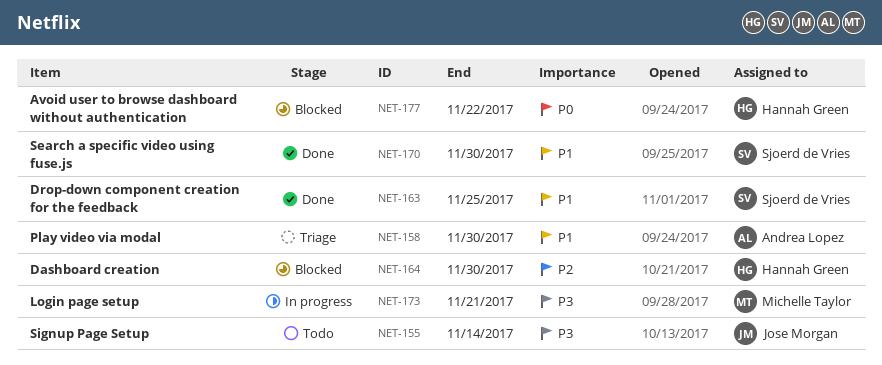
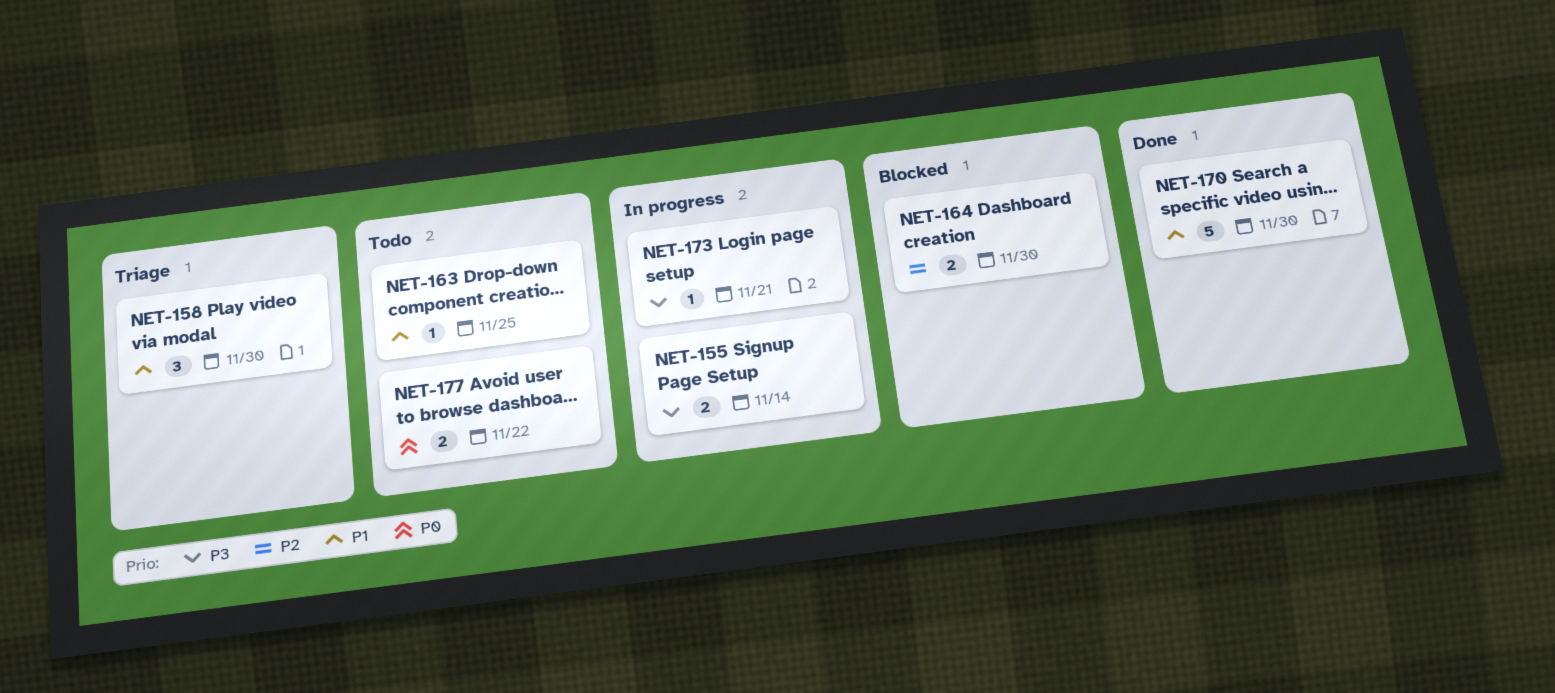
NET-155, status: Todo -> In progress
NET-163, status: Done -> Todo
NET-177, status: Blocked -> Todo

